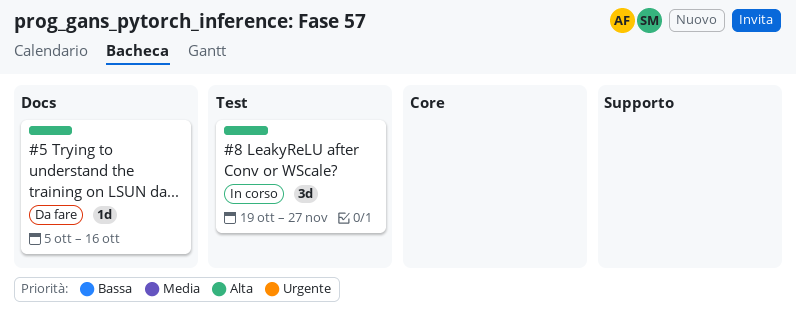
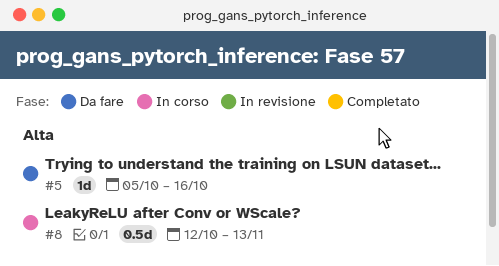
#8, estimate: 3d -> 0.5d
#8, start: Oct 19 -> Oct 12
#8, due: Nov 27 -> Nov 13

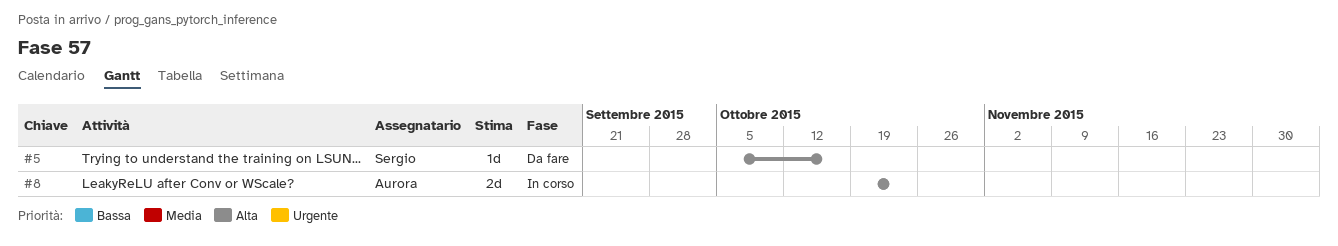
#8, estimate: 0.5d -> 2d
#8, start: Oct 12 -> Oct 19
#8, due: Nov 13 -> Oct 23

